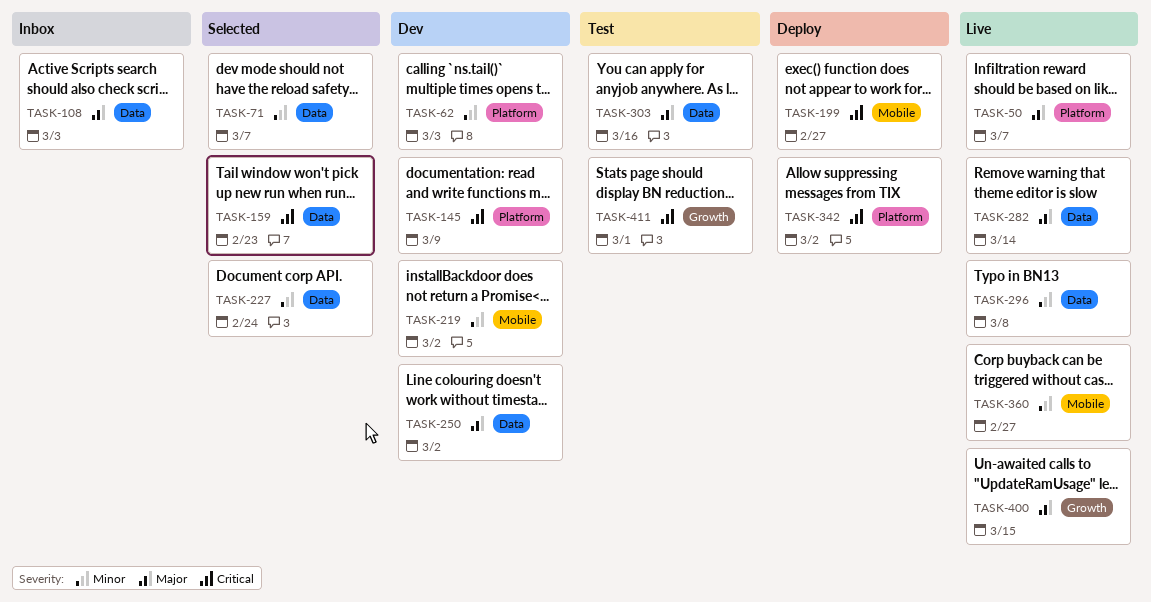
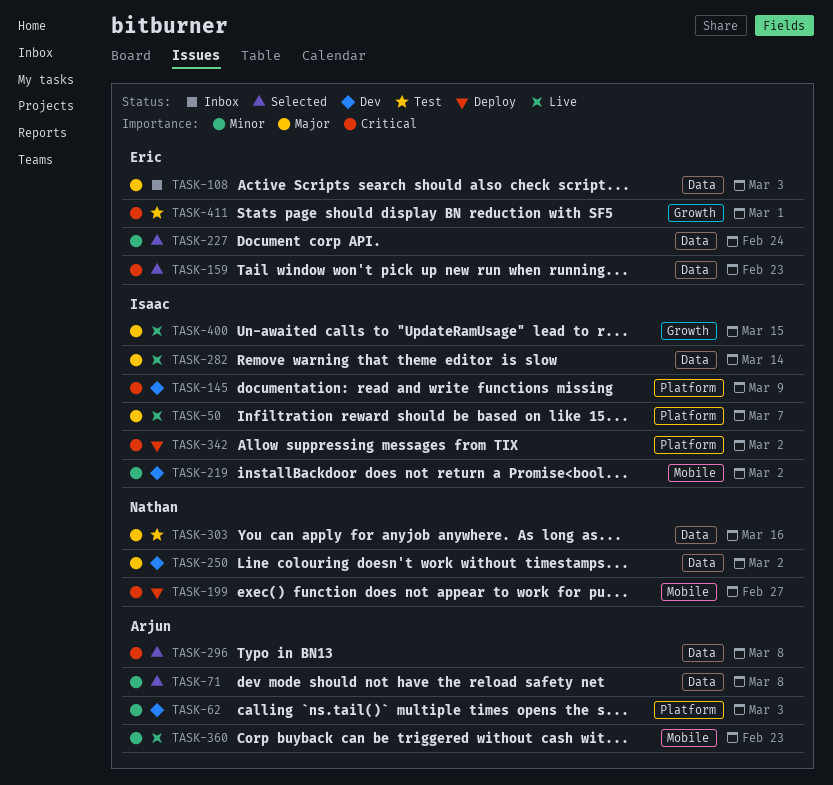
TASK-71, due: Mar 7 -> Mar 8
TASK-296, status: Live -> Selected
TASK-296, priority: Minor -> Critical
TASK-360, due: Feb 27 -> Feb 23

